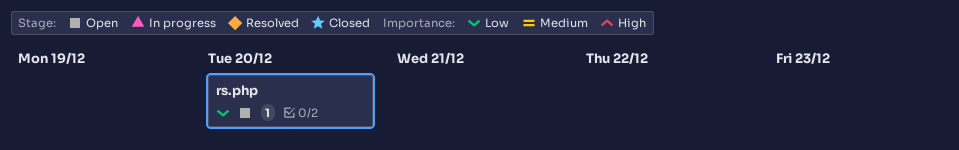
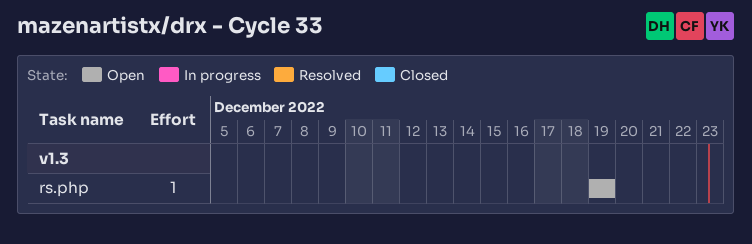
rs.php, due: Dec 20 -> Dec 19

